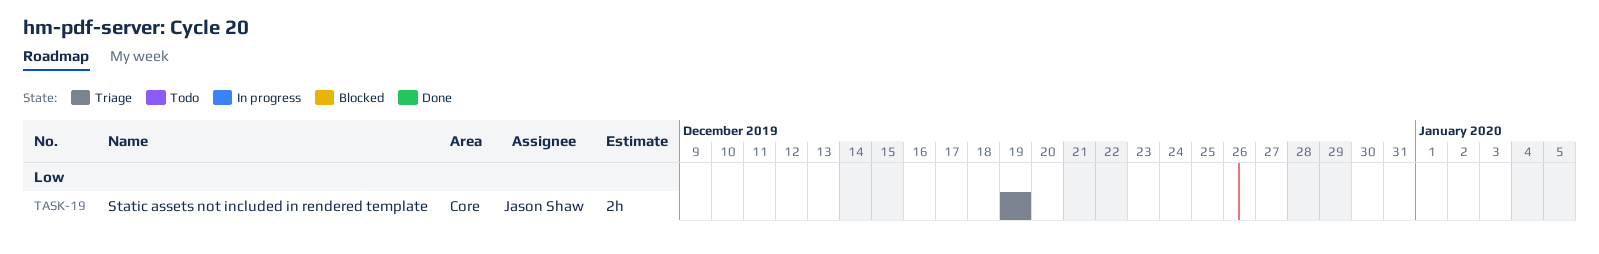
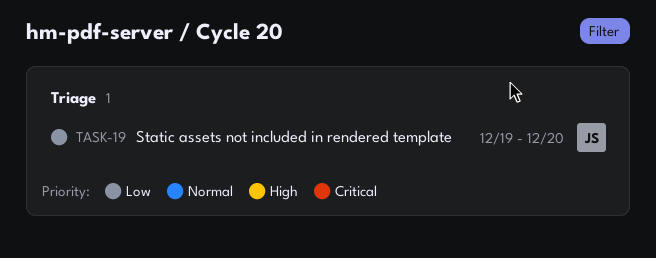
TASK-19, due: Dec 19 -> Dec 20

